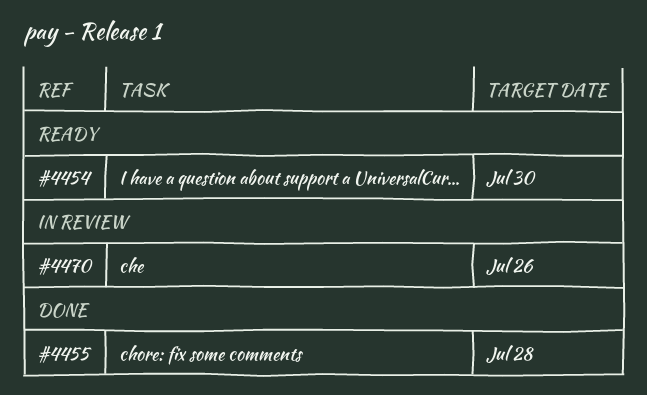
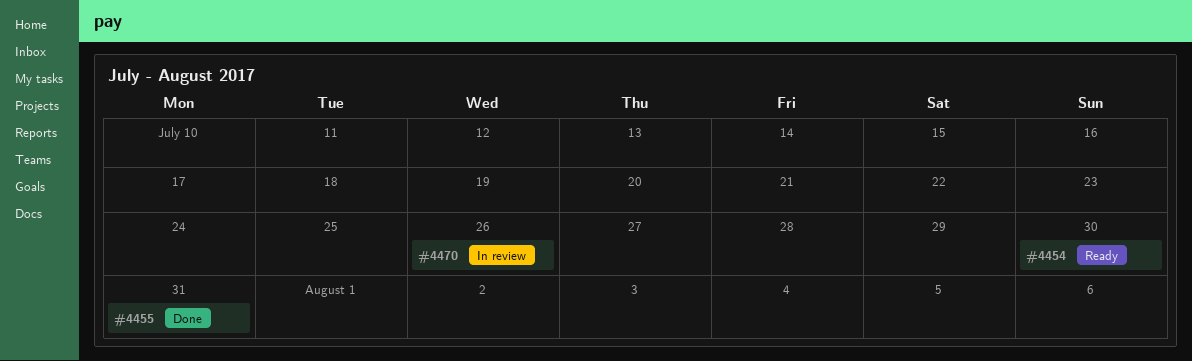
#4455, due: Jul 28 -> Jul 31

